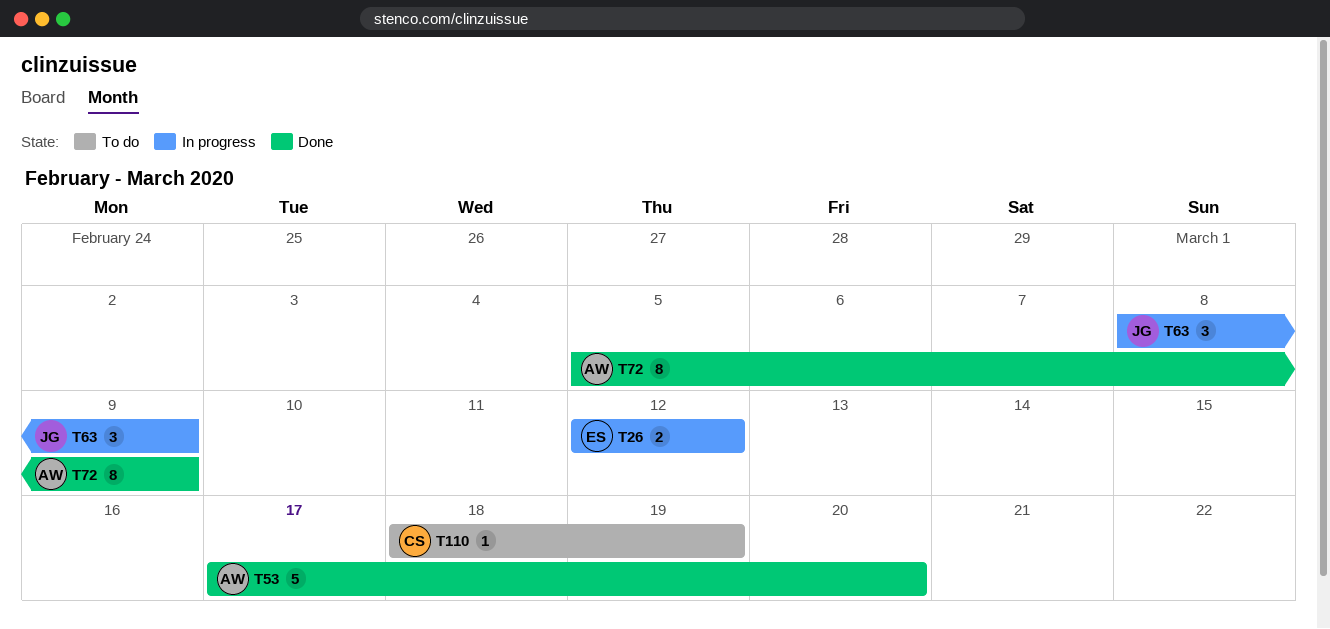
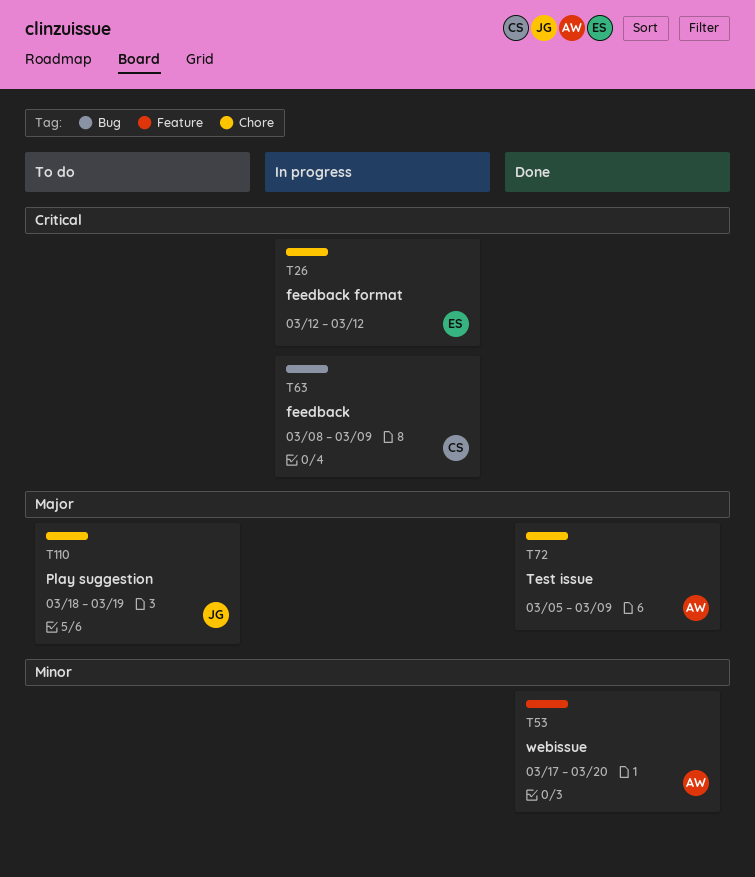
T63, owner: JG -> CS
T110, owner: CS -> JG

